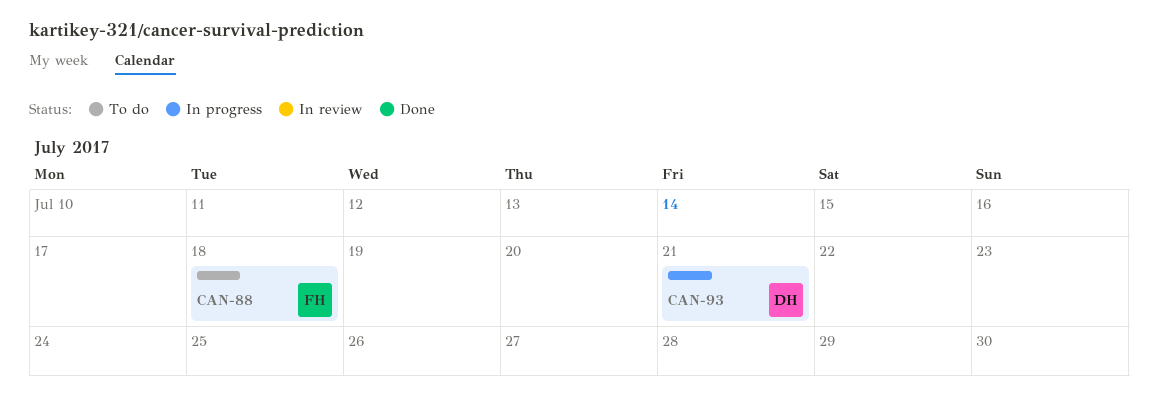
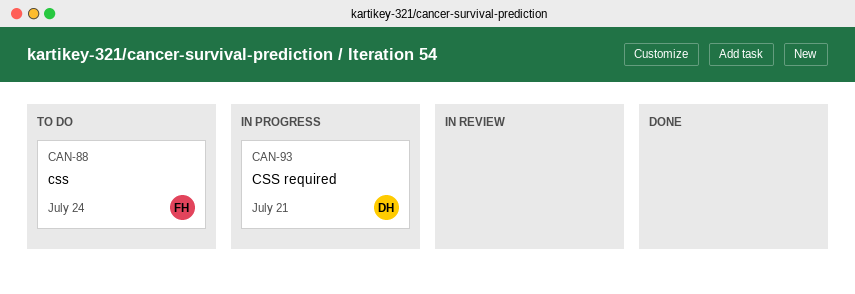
CAN-88, due: Jul 18 -> Jul 24

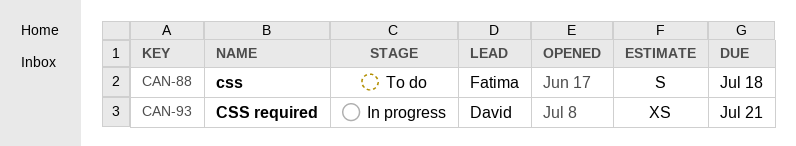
CAN-88, due: Jul 24 -> Jul 18

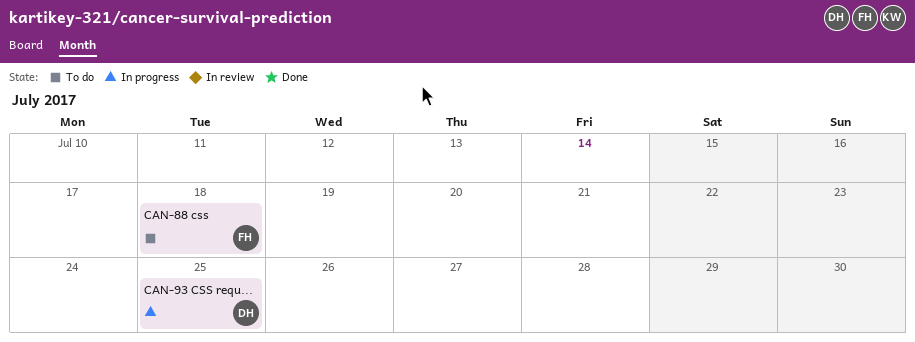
CAN-93, due: Jul 21 -> Jul 25

